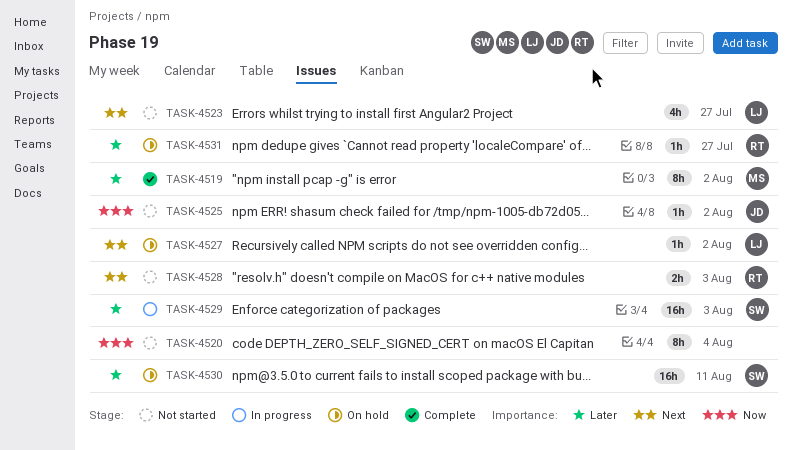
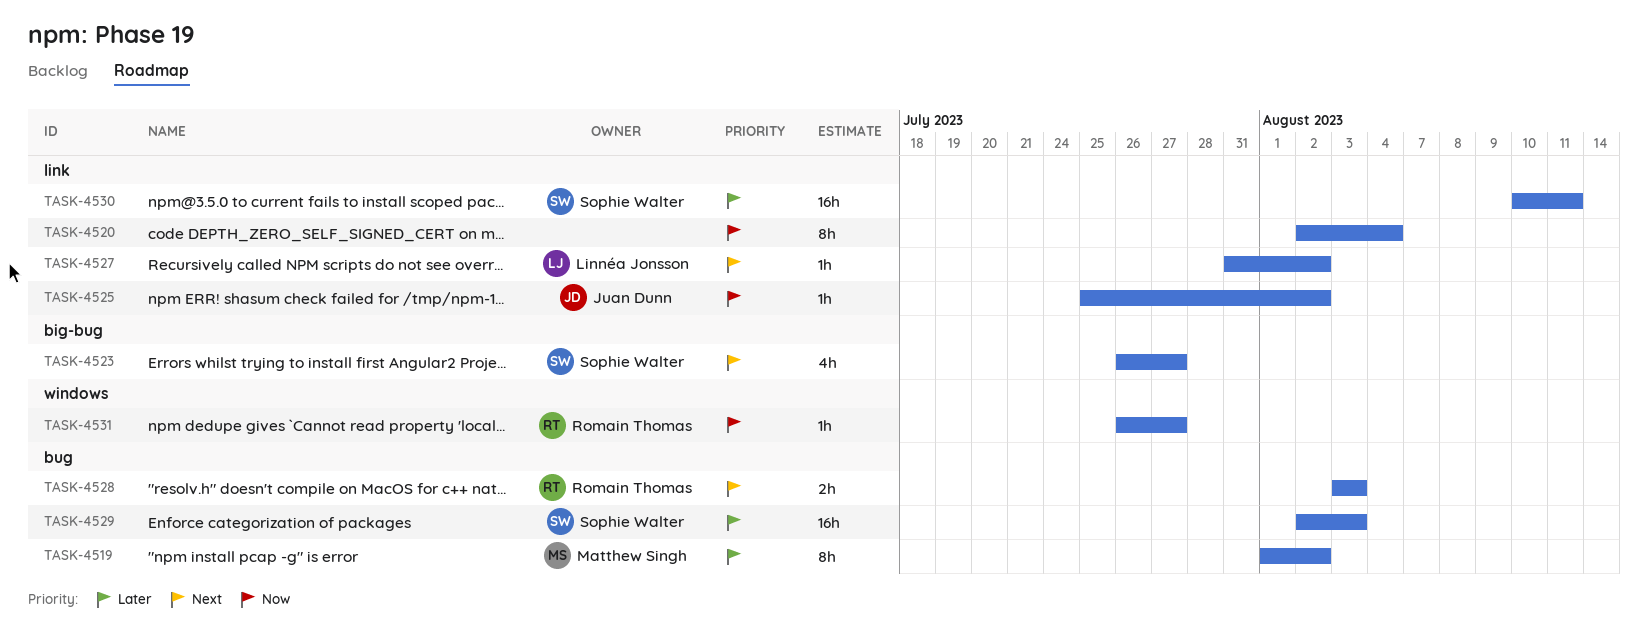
TASK-4523, owner: Linnéa Jonsson -> Sophie Walter
TASK-4531, priority: Later -> Now

